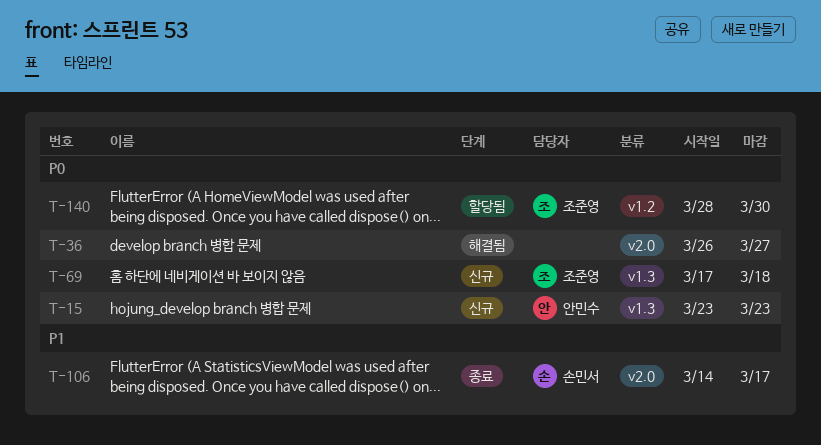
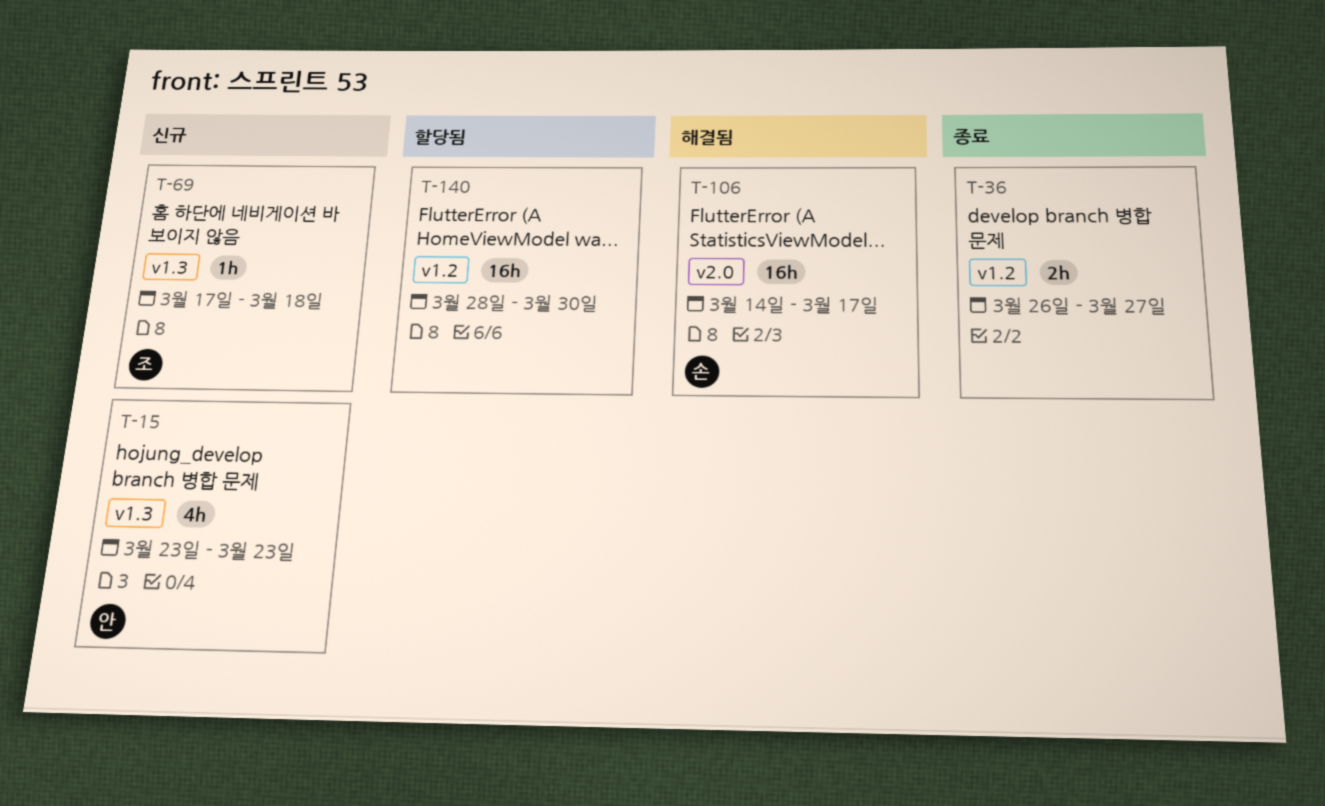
T-36, status: 해결됨 -> 종료
T-36, label: v2.0 -> v1.2
T-106, status: 종료 -> 해결됨
T-140, owner: 조준영 -> none

